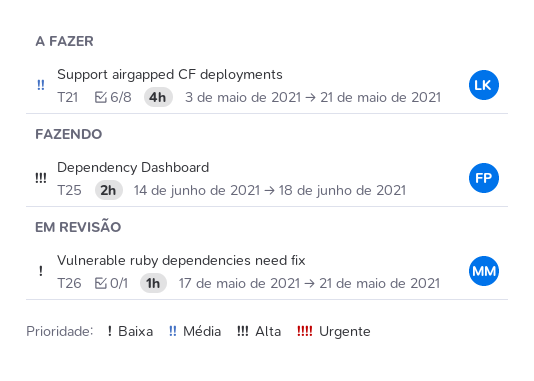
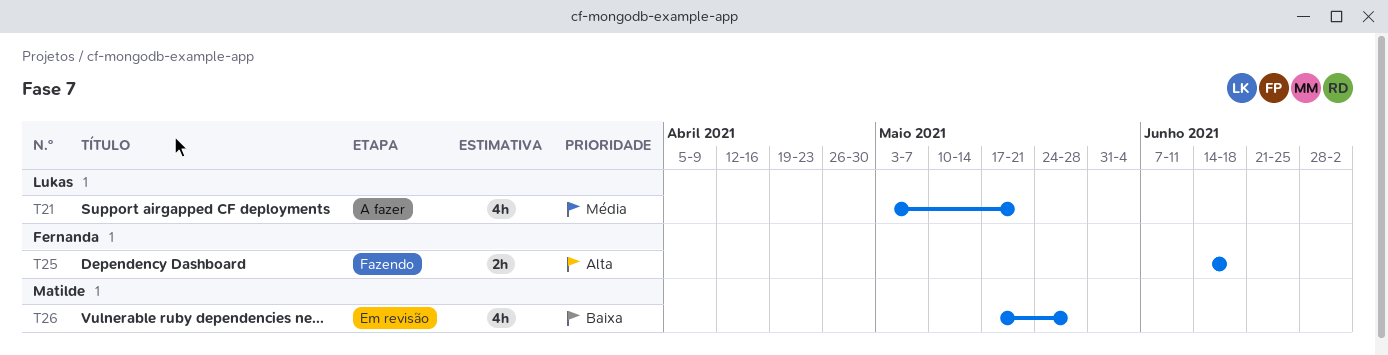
T26, estimate: 1h -> 4h
T26, due: May 21 -> May 28

